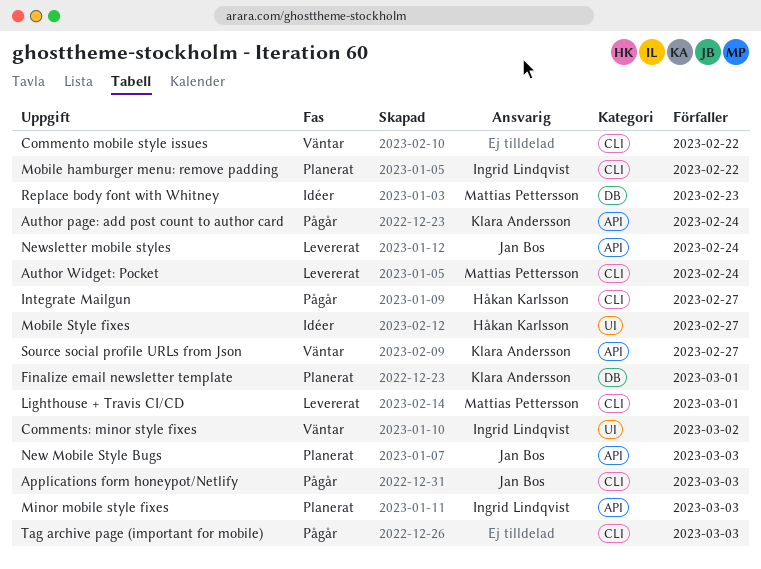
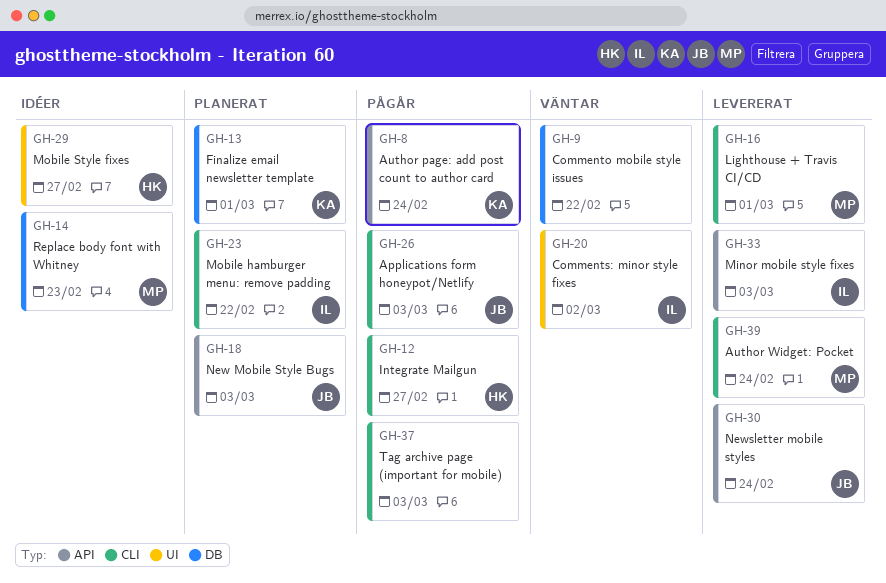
Commento mobile style issues, label: CLI -> DB
Minor mobile style fixes, status: Planerat -> Levererat
Source social profile URLs from Json: present -> none

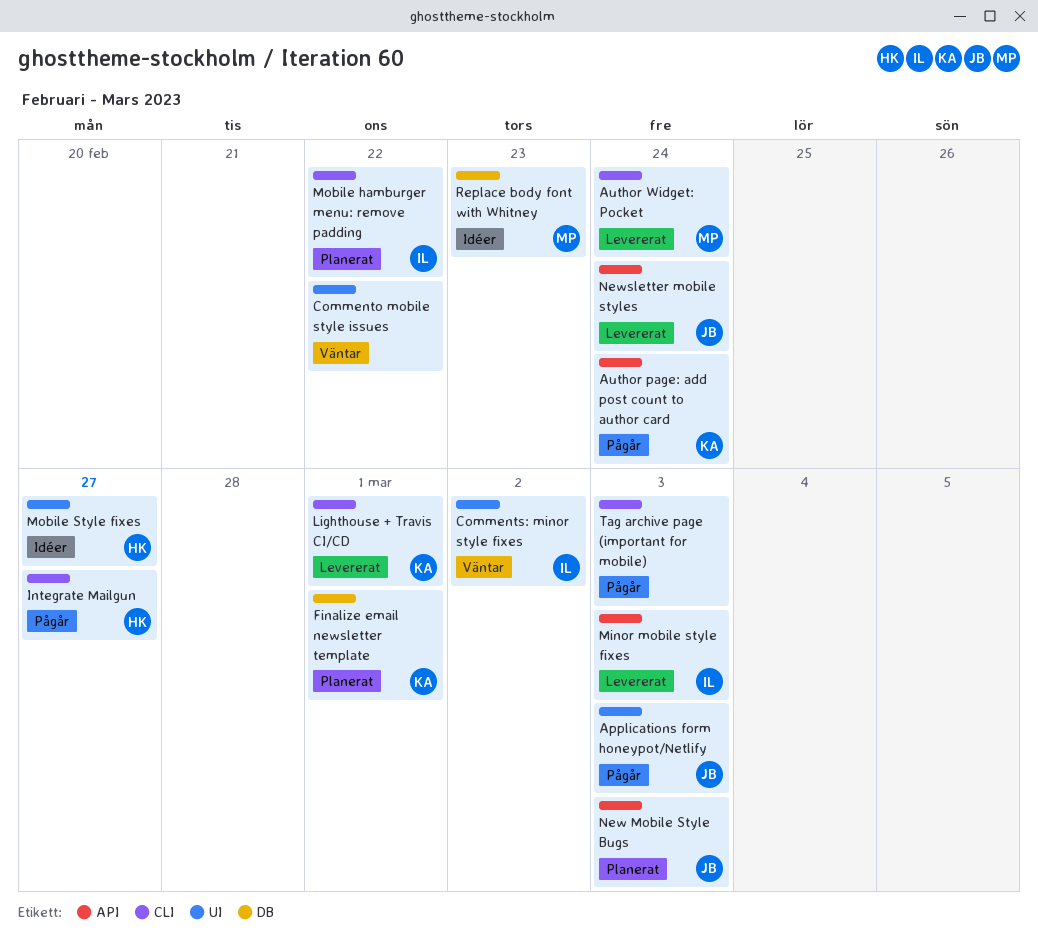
Applications form honeypot/Netlify, label: CLI -> UI
Commento mobile style issues, label: DB -> UI
Lighthouse + Travis CI/CD, owner: MP -> KA

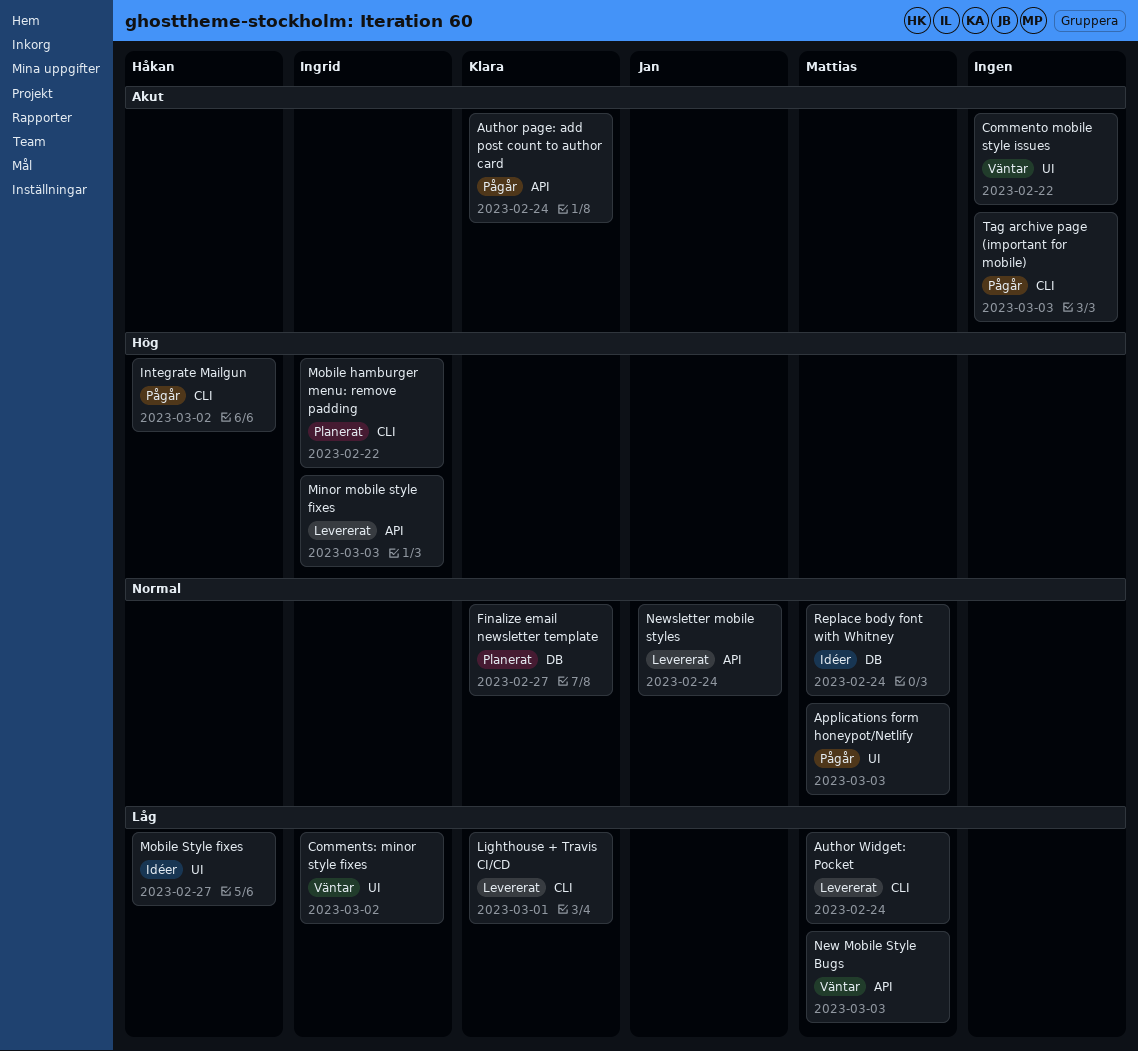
Applications form honeypot/Netlify, owner: Jan -> Mattias
Finalize email newsletter template, due: Mar 1 -> Feb 27
Integrate Mailgun, due: Feb 27 -> Mar 2
New Mobile Style Bugs, status: Planerat -> Väntar
New Mobile Style Bugs, owner: Jan -> Mattias
Replace body font with Whitney, due: Feb 23 -> Feb 24

